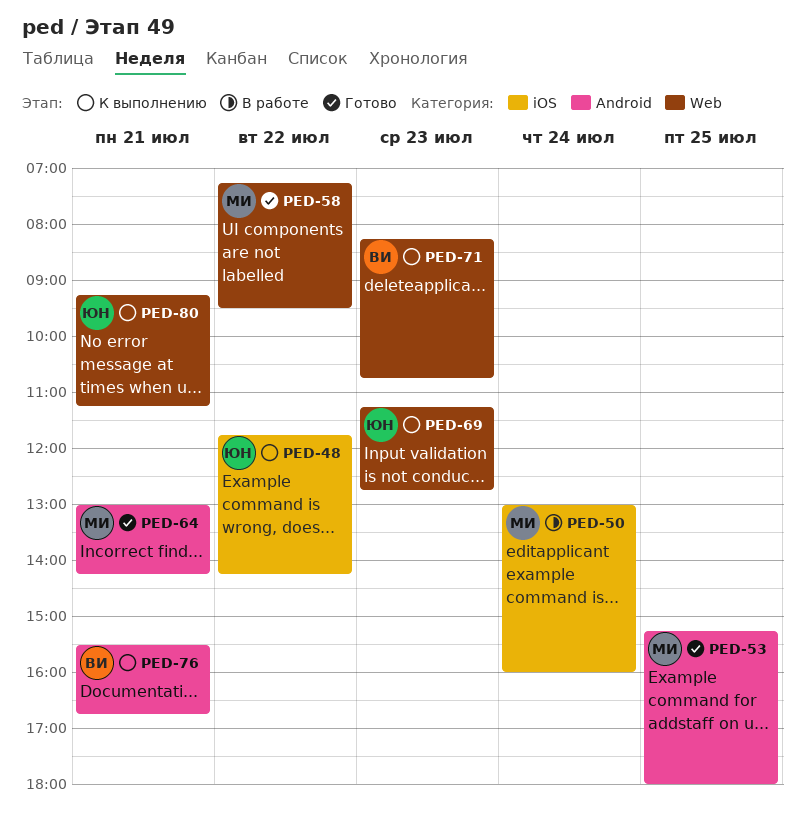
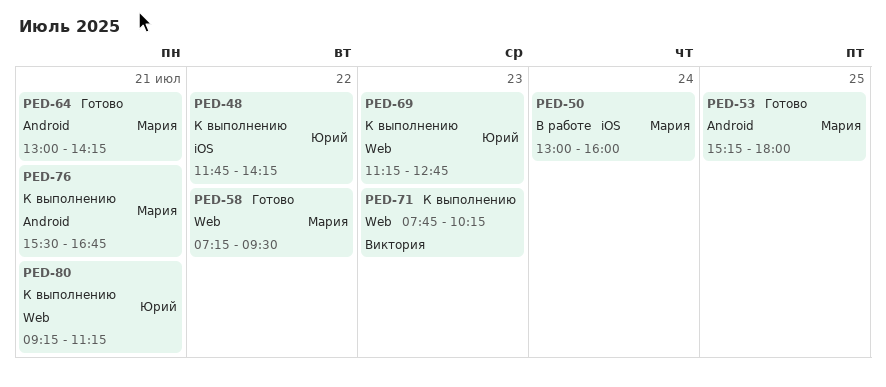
PED-71, begins: 08:15 -> 07:45
PED-71, ends: 10:45 -> 10:15
PED-76, owner: Виктория -> Мария

